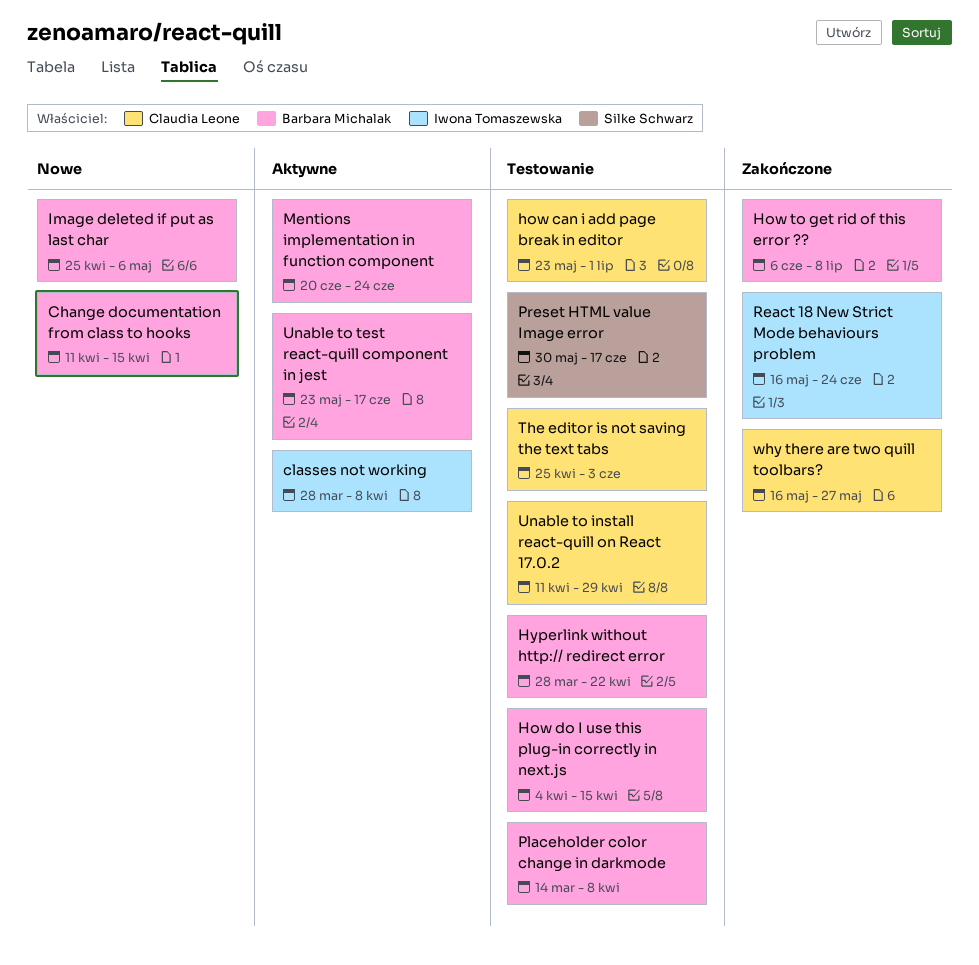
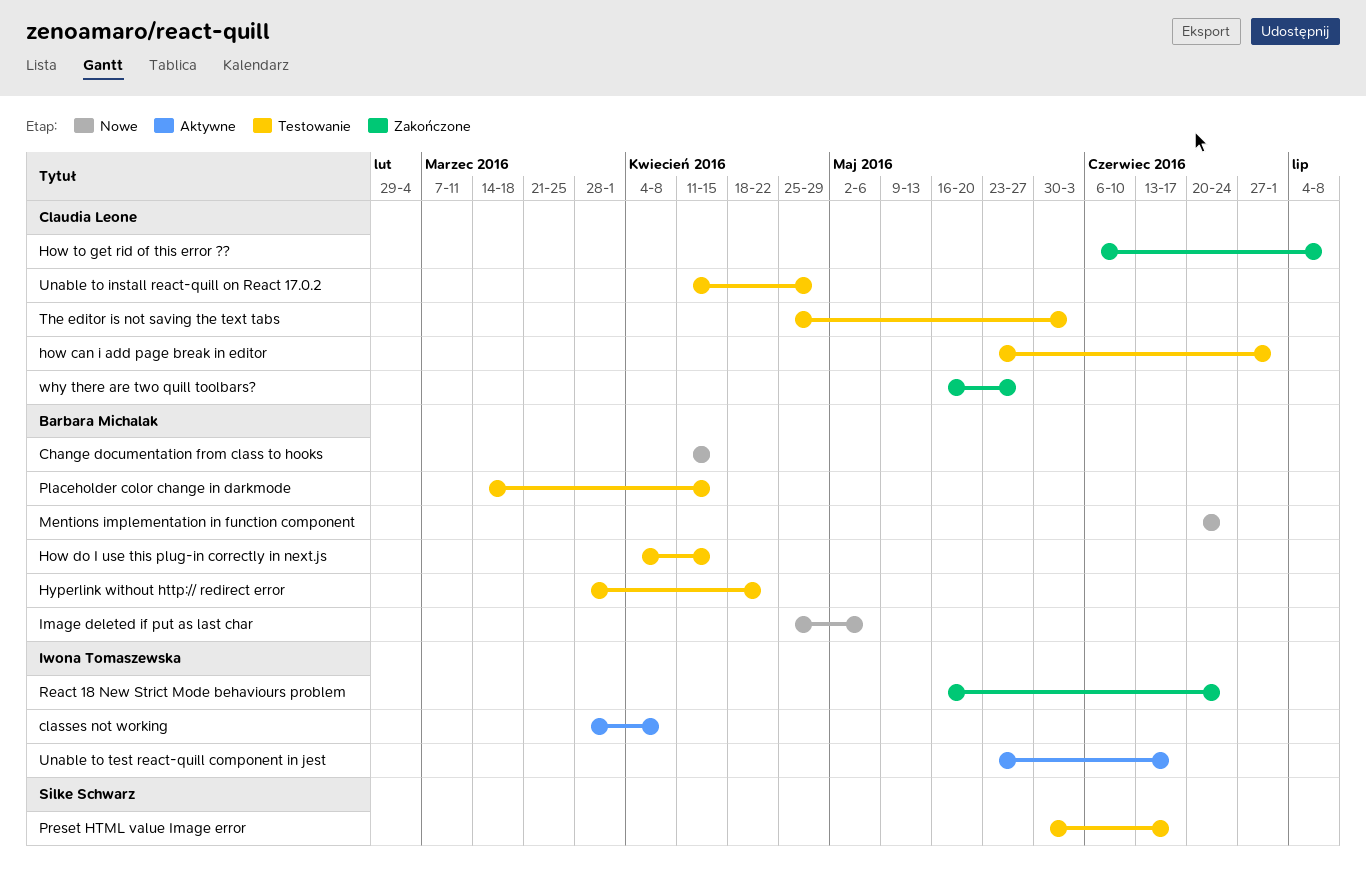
How to get rid of this error ??, owner: Barbara Michalak -> Claudia Leone
Mentions implementation in function component, status: Aktywne -> Nowe
Placeholder color change in darkmode, due: Apr 8 -> Apr 15
Unable to test react-quill component in jest, owner: Barbara Michalak -> Iwona Tomaszewska

